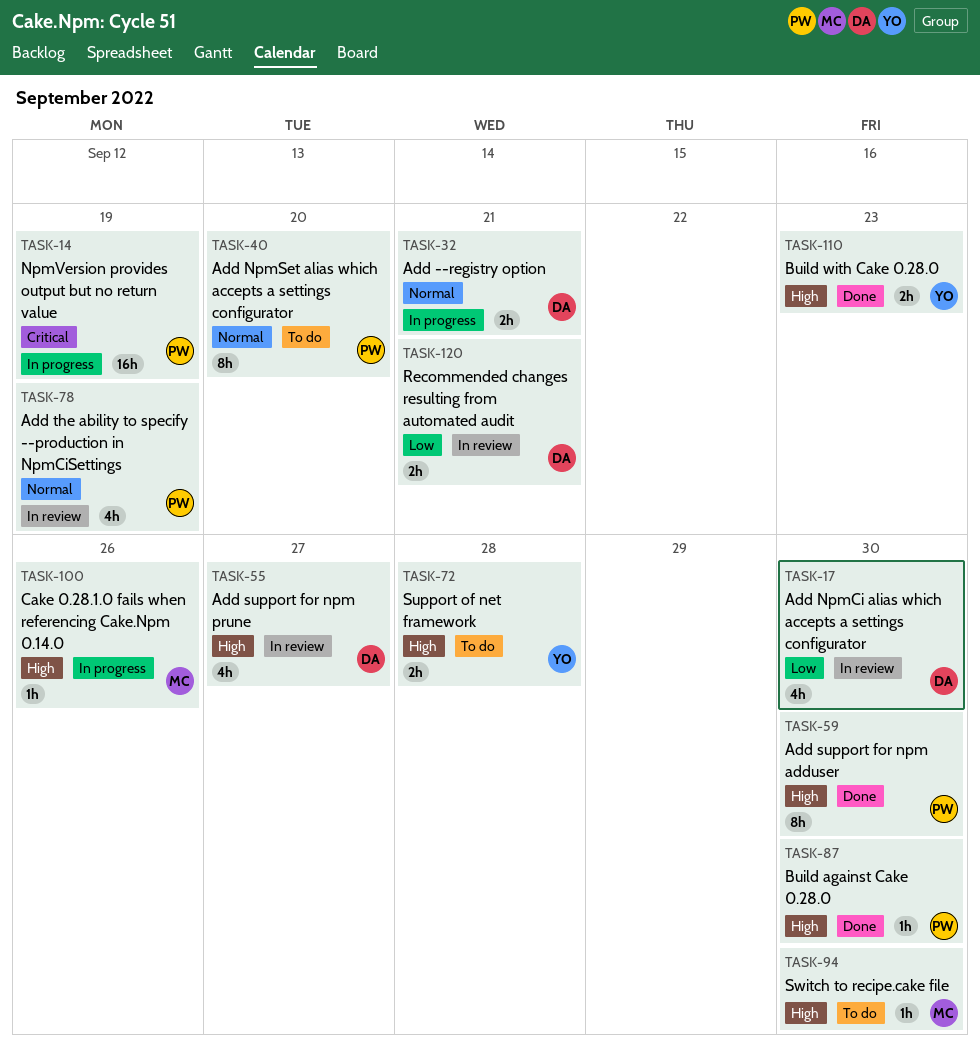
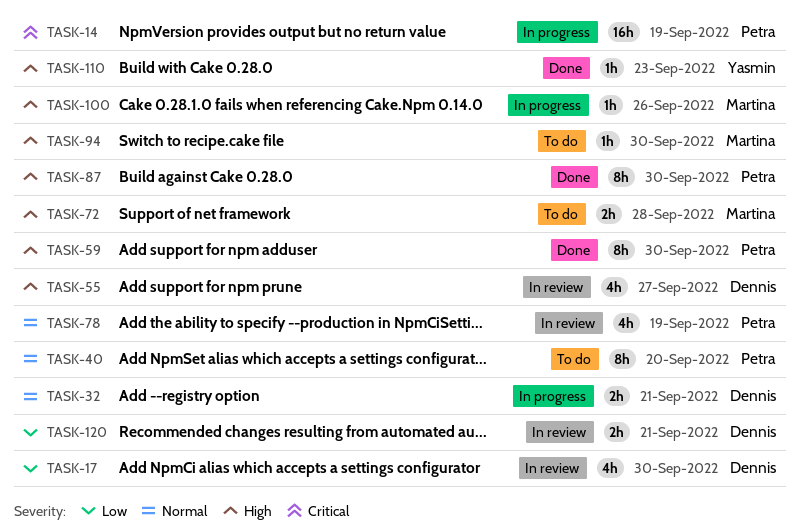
TASK-72, owner: Yasmin -> Martina
TASK-87, estimate: 1h -> 8h
TASK-110, estimate: 2h -> 1h

